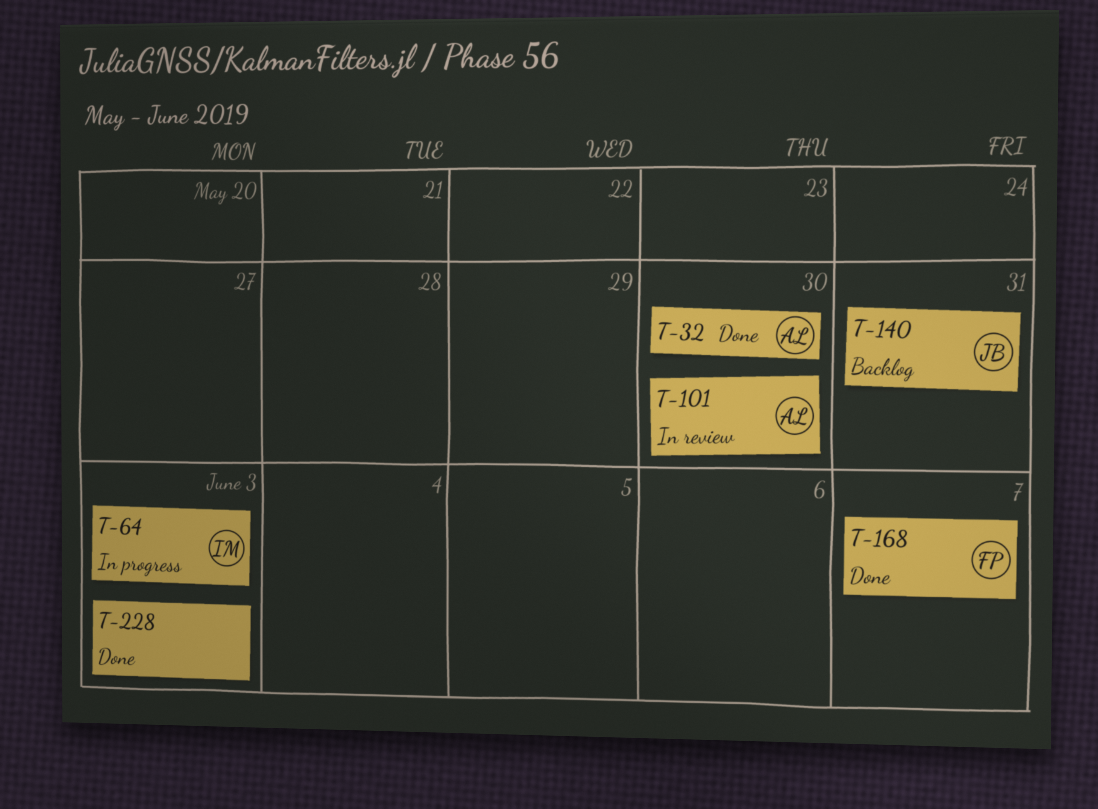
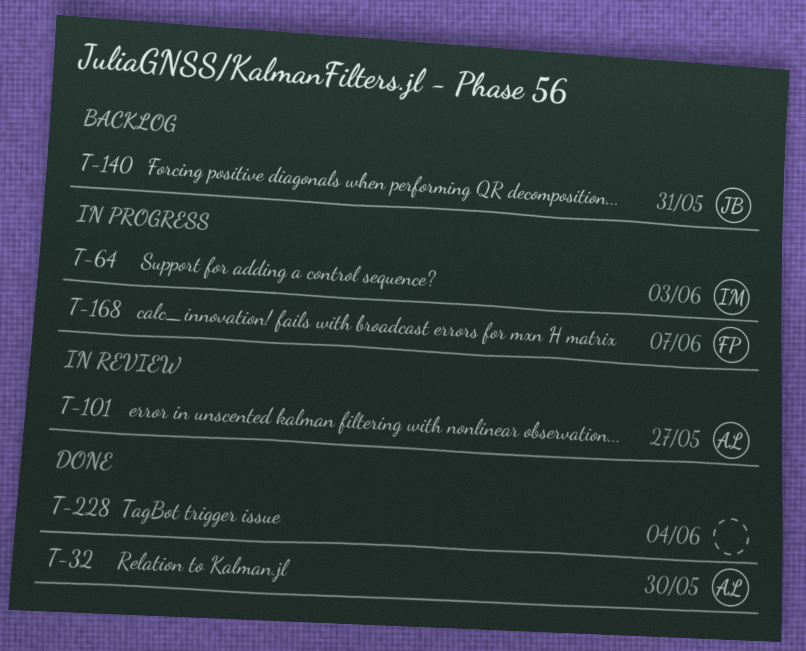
T-101, due: May 30 -> May 27
T-168, status: Done -> In progress
T-228, due: Jun 3 -> Jun 4

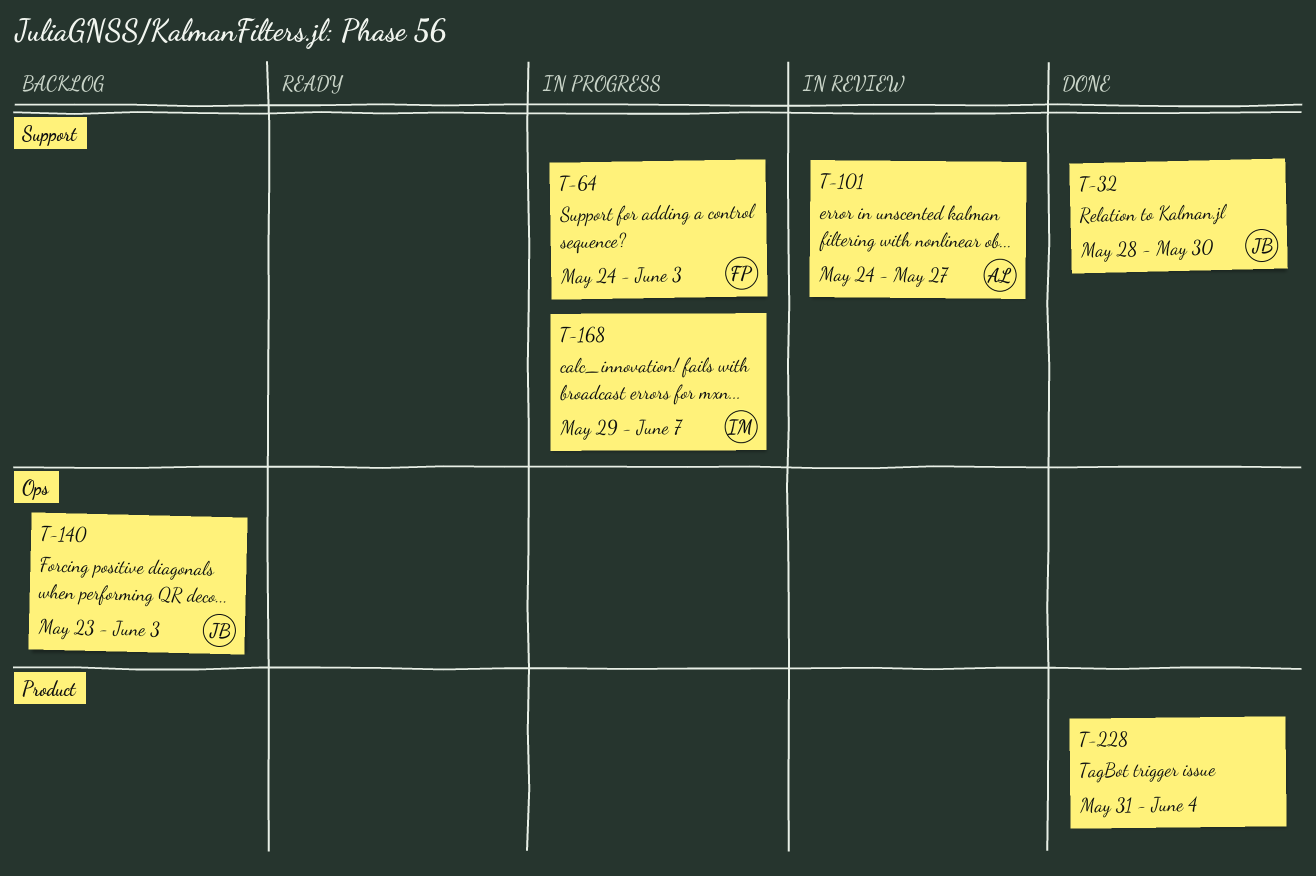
T-32, owner: AL -> JB
T-64, owner: IM -> FP
T-140, due: May 31 -> Jun 3
T-168, owner: FP -> IM

